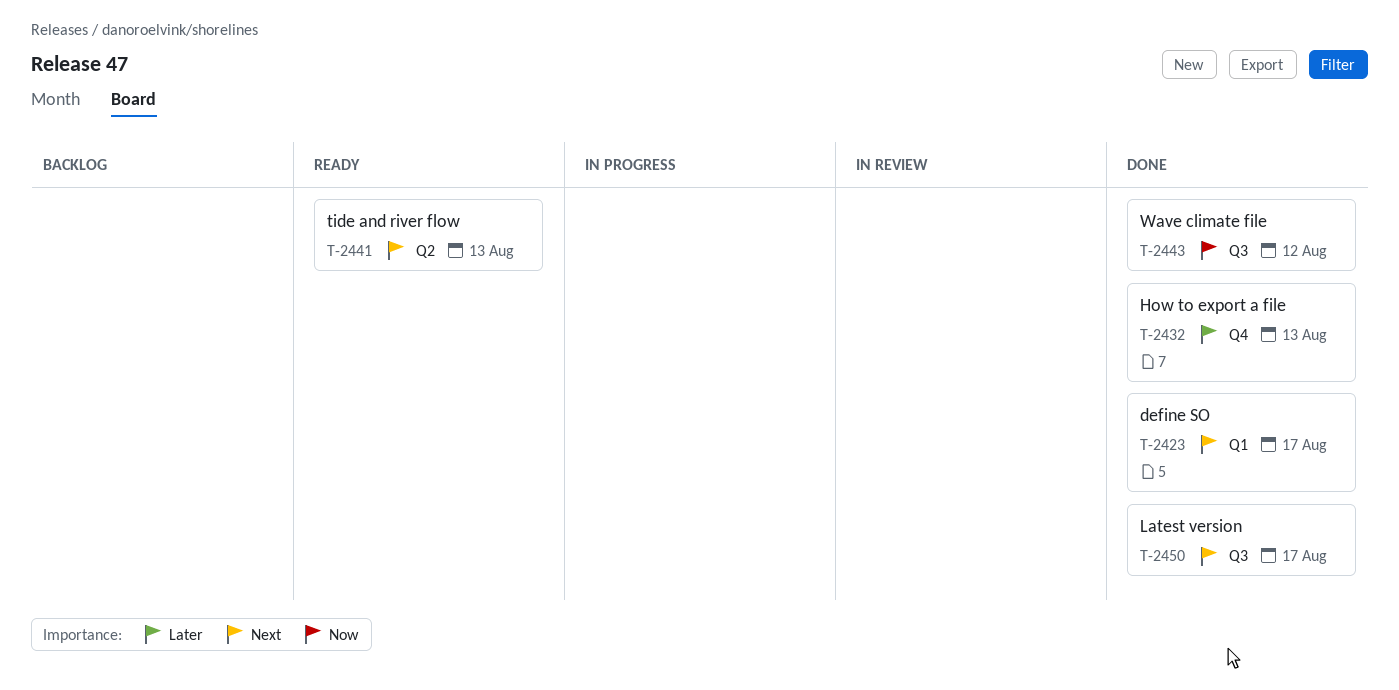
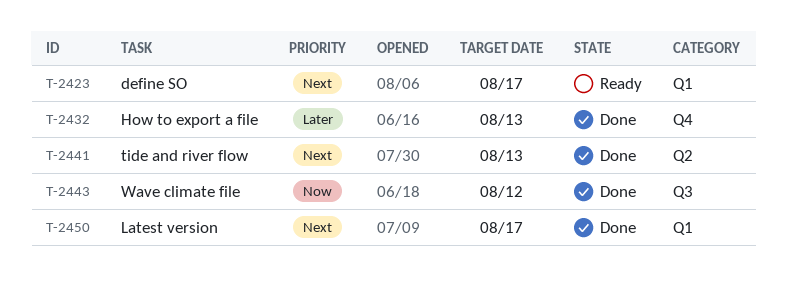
T-2423, status: Done -> Ready
T-2441, status: Ready -> Done
T-2450, label: Q3 -> Q1

